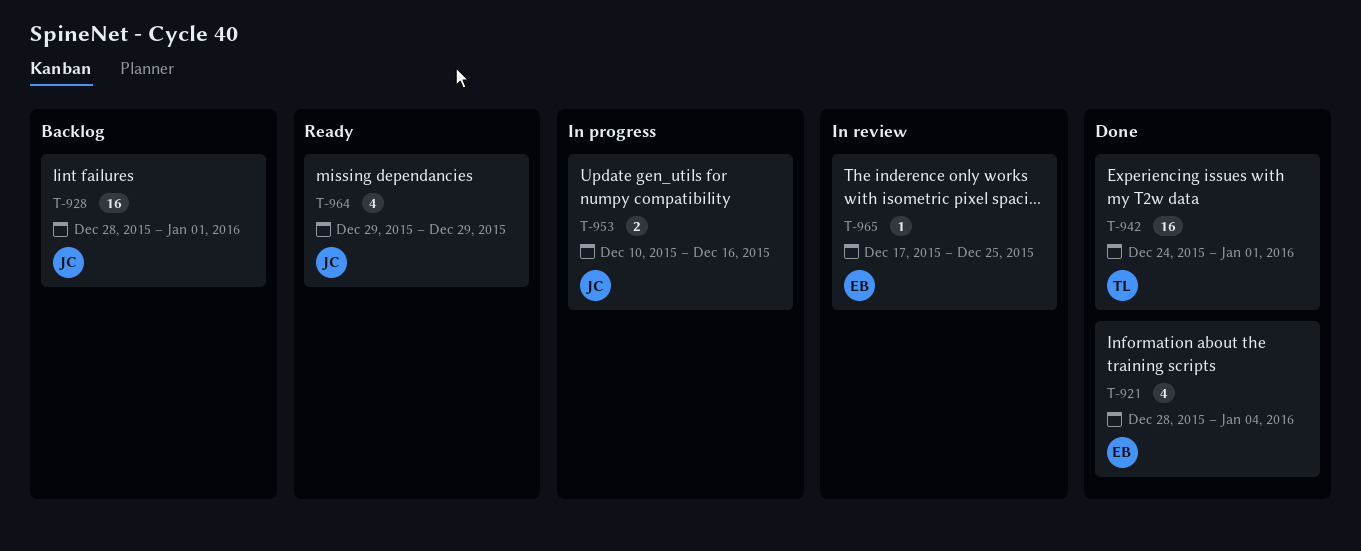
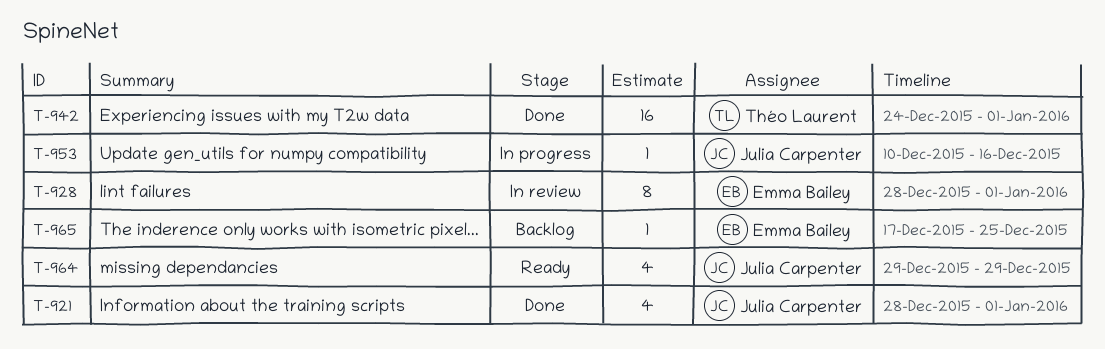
T-921, owner: Emma Bailey -> Julia Carpenter
T-921, due: Jan 4 -> Jan 1
T-928, status: Backlog -> In review
T-928, owner: Julia Carpenter -> Emma Bailey
T-928, estimate: 16 -> 8
T-953, estimate: 2 -> 1
T-965, status: In review -> Backlog

